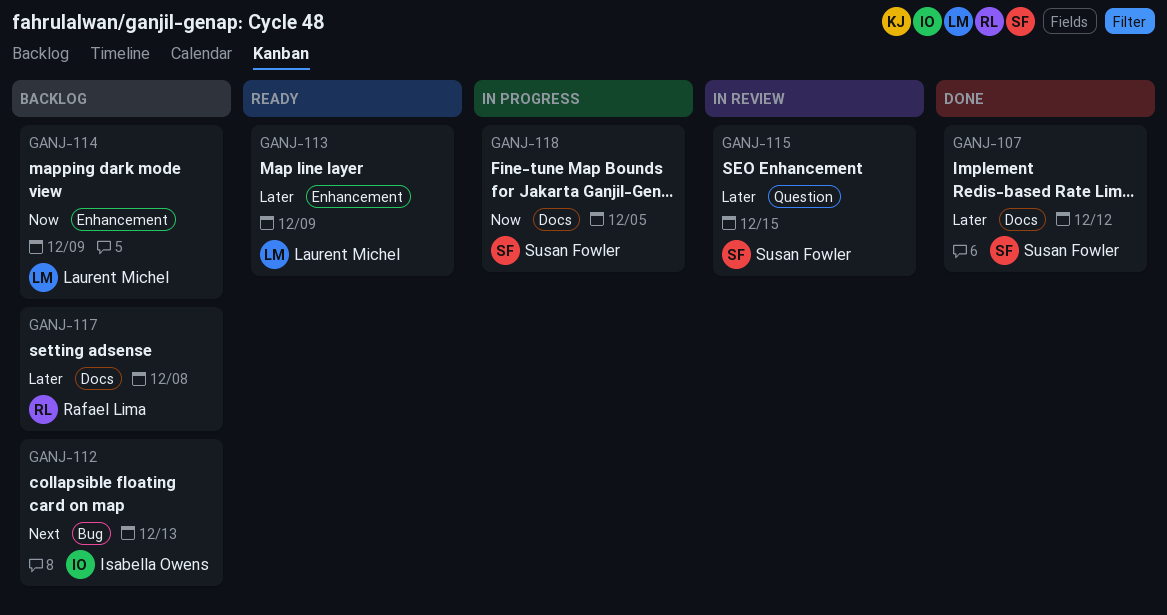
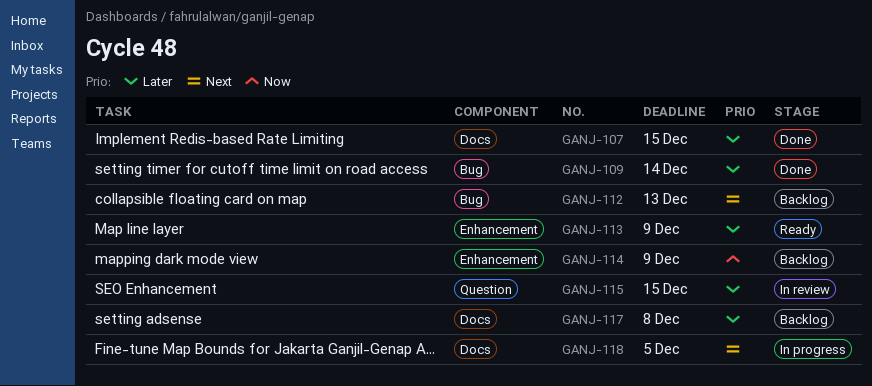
GANJ-107, due: Dec 12 -> Dec 15
GANJ-109: none -> present
GANJ-118, priority: Now -> Next

